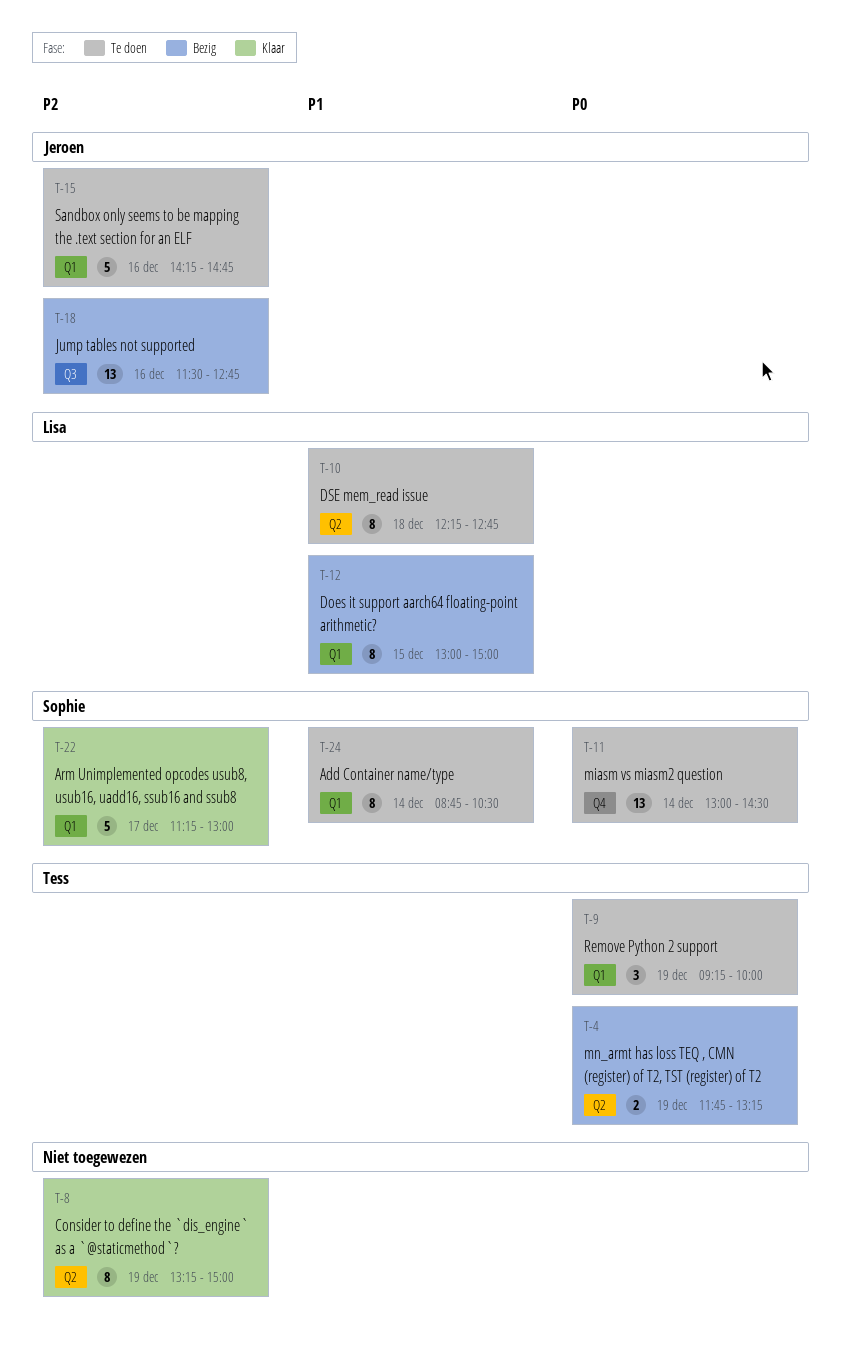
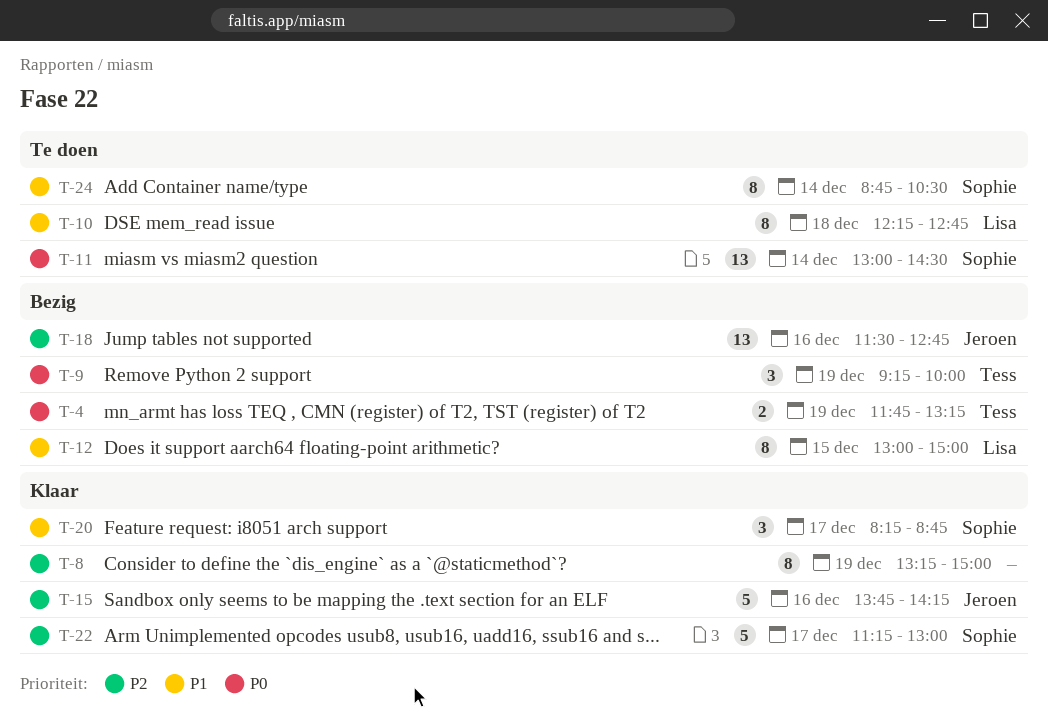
T-9, status: Te doen -> Bezig
T-15, status: Te doen -> Klaar
T-15, begins: 14:15 -> 13:45
T-15, ends: 14:45 -> 14:15
T-20: none -> present

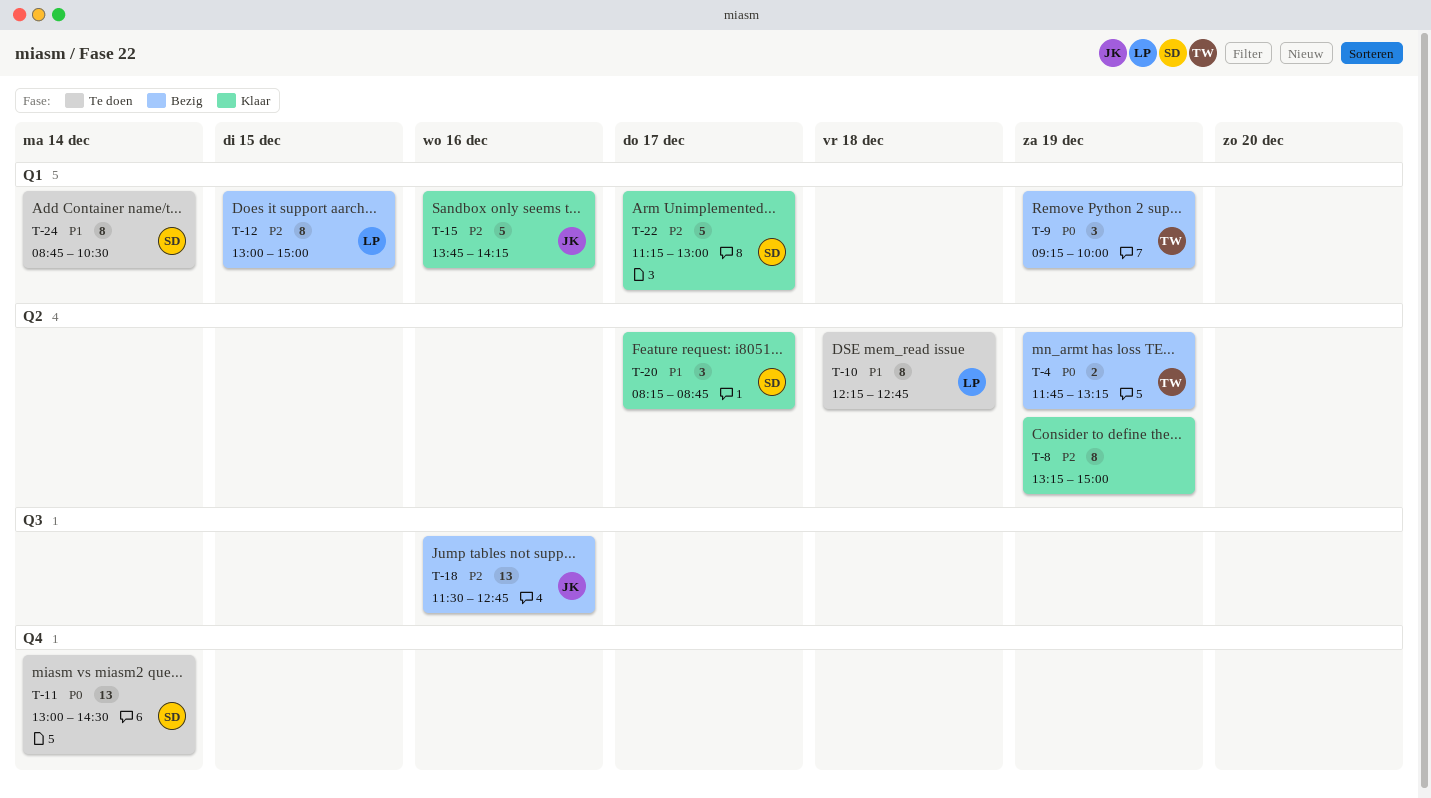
T-12, priority: P1 -> P2

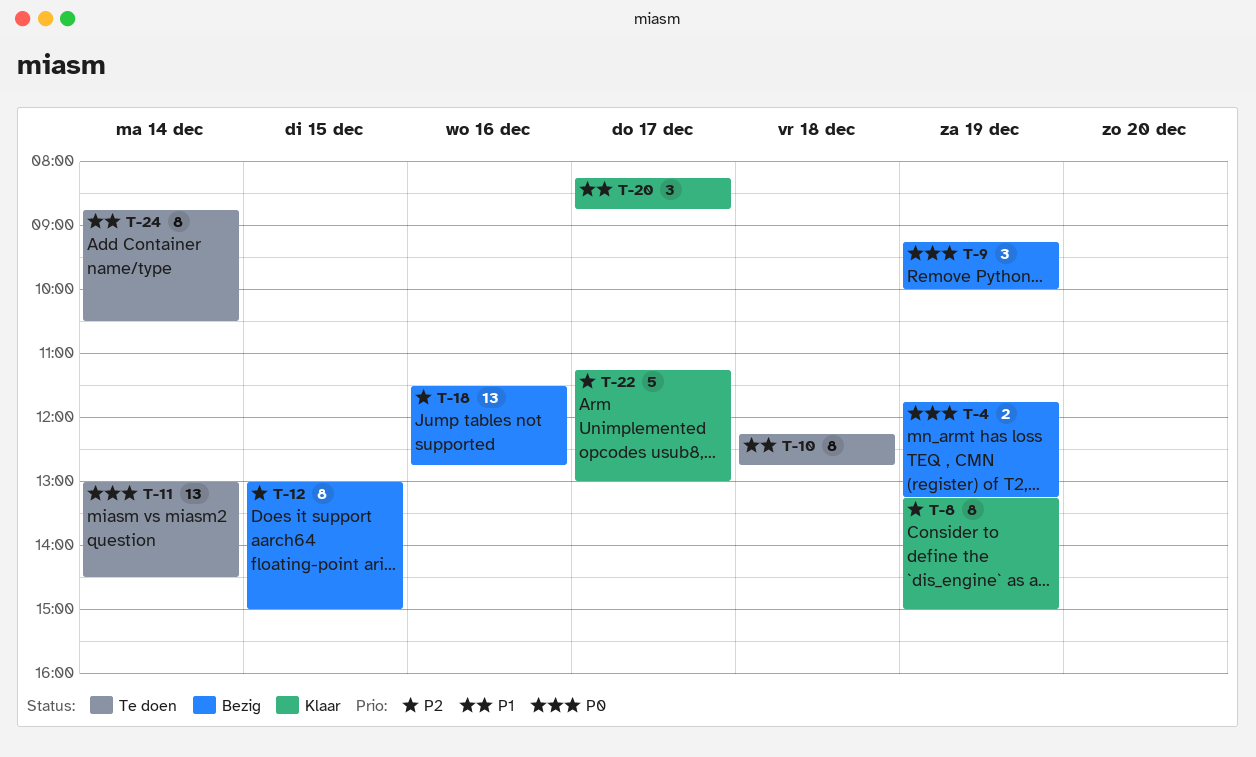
T-15: present -> none

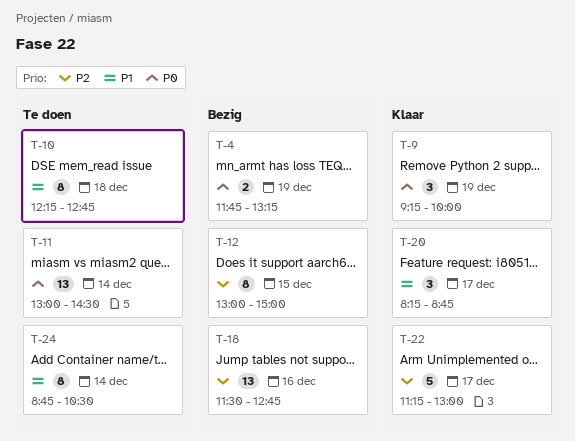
T-8: present -> none
T-9, status: Bezig -> Klaar

